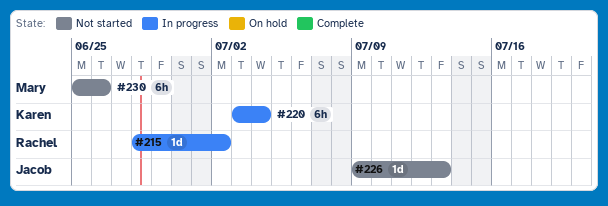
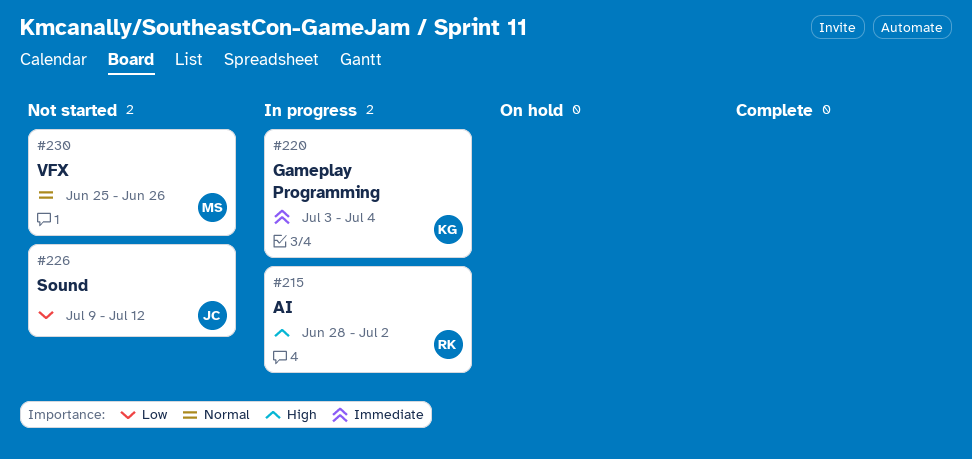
#226, due: Jul 13 -> Jul 12

